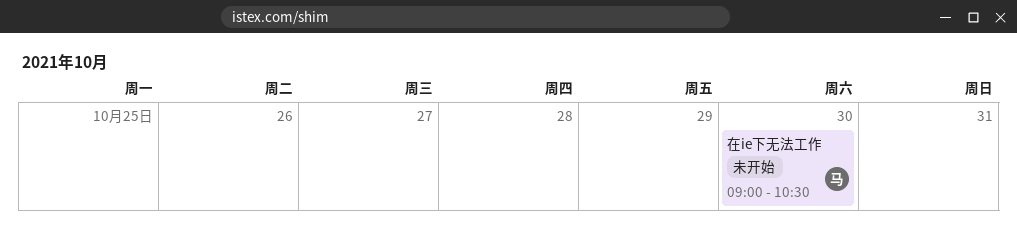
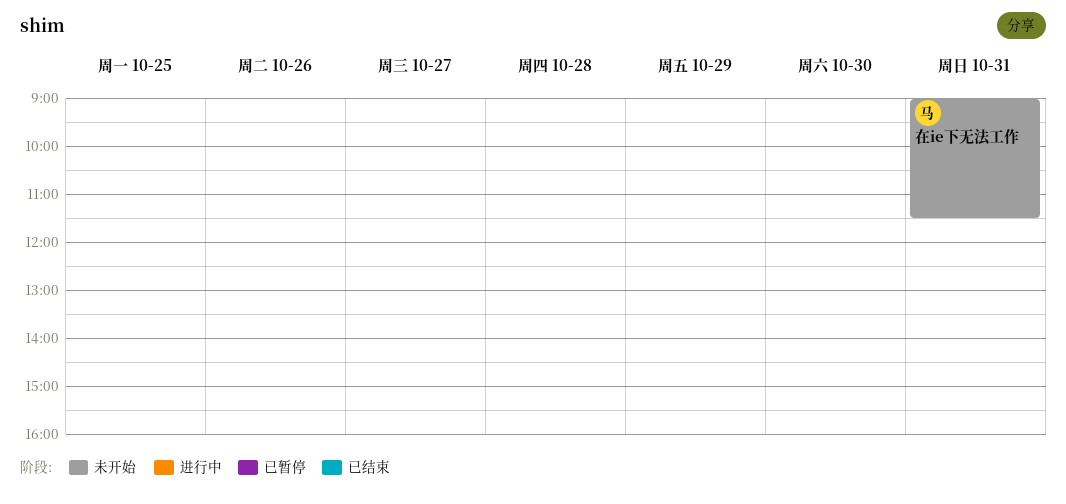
在ie下无法工作, day: Oct 30 -> Oct 31
在ie下无法工作, ends: 10:30 -> 11:30

